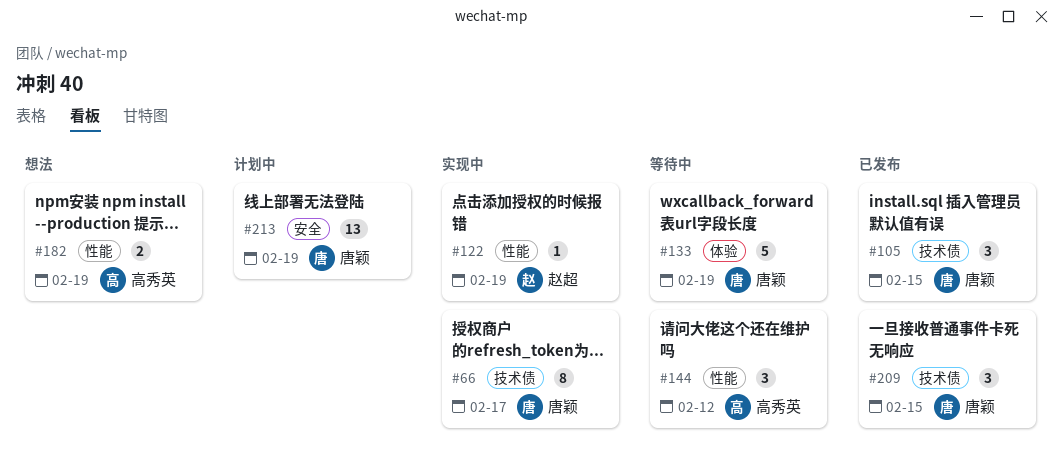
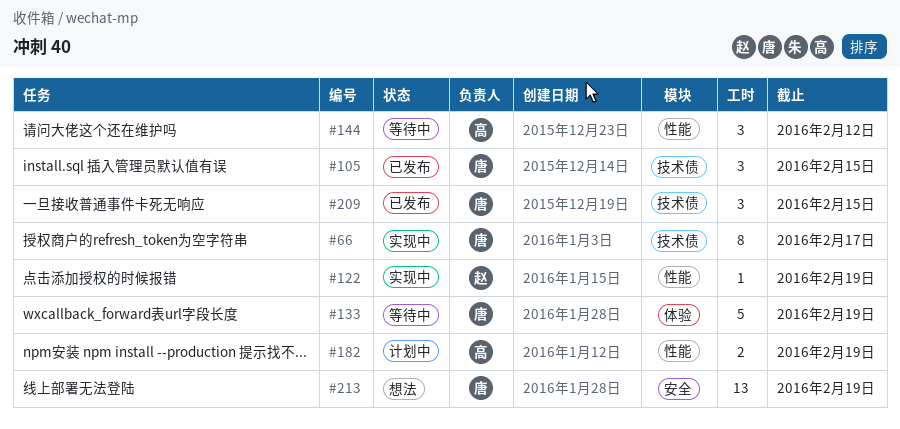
#182, status: 想法 -> 计划中
#213, status: 计划中 -> 想法

